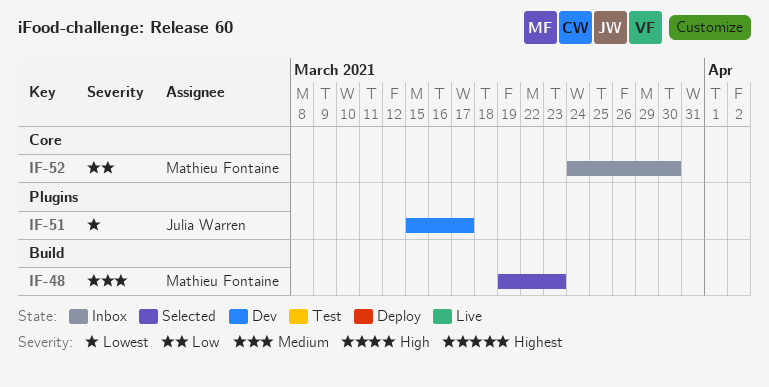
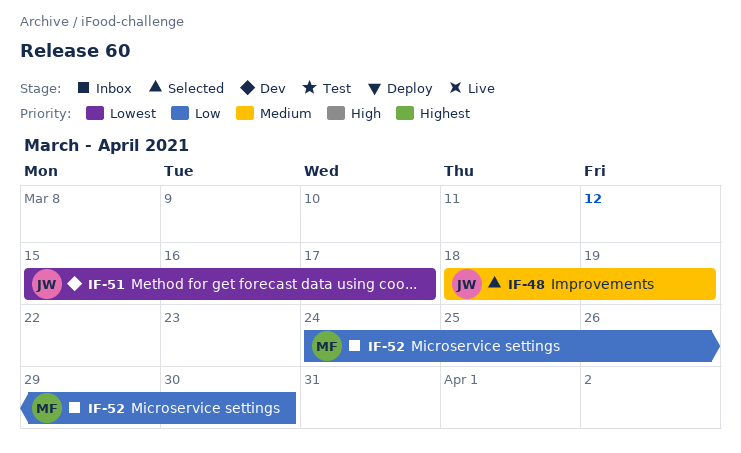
IF-48, owner: Mathieu Fontaine -> Julia Warren
IF-48, start: Mar 19 -> Mar 18
IF-48, due: Mar 23 -> Mar 19

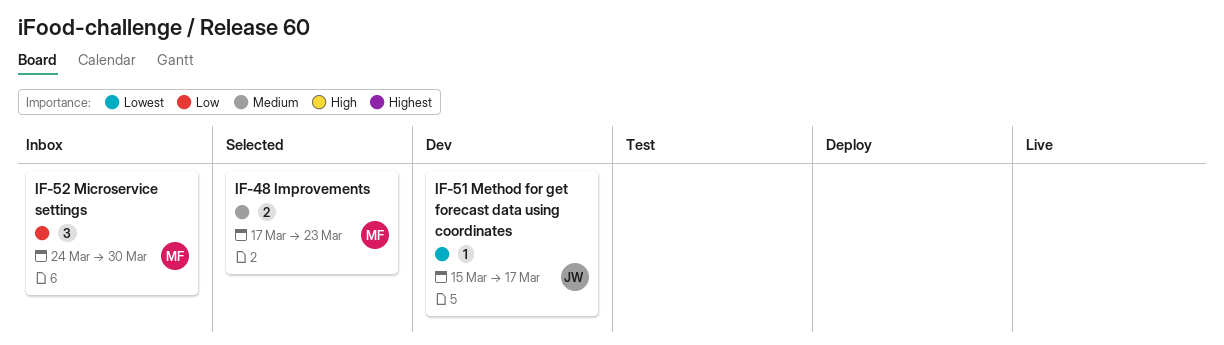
IF-48, owner: JW -> MF
IF-48, start: Mar 18 -> Mar 17
IF-48, due: Mar 19 -> Mar 23

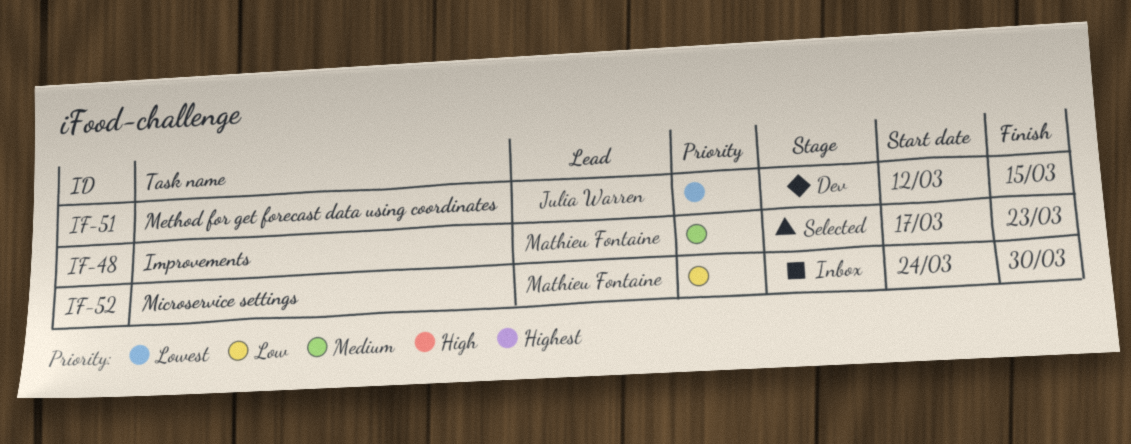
IF-51, start: Mar 15 -> Mar 12
IF-51, due: Mar 17 -> Mar 15

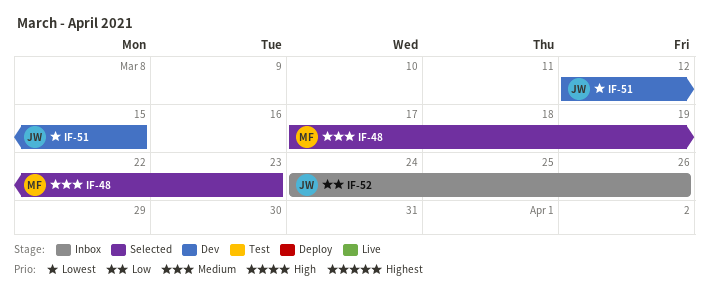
IF-52, owner: Mathieu Fontaine -> Julia Warren
IF-52, due: Mar 30 -> Mar 26

